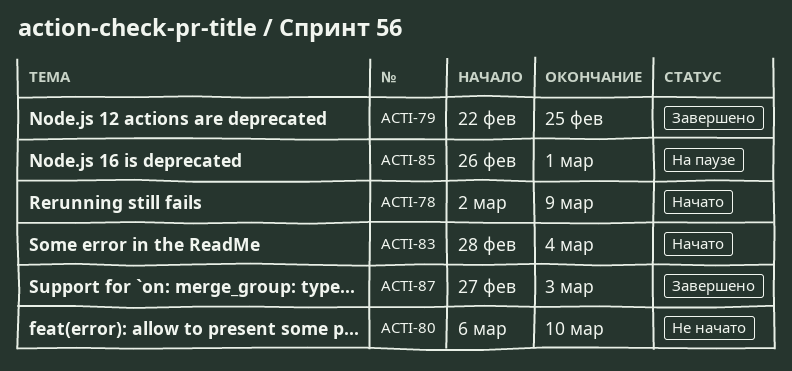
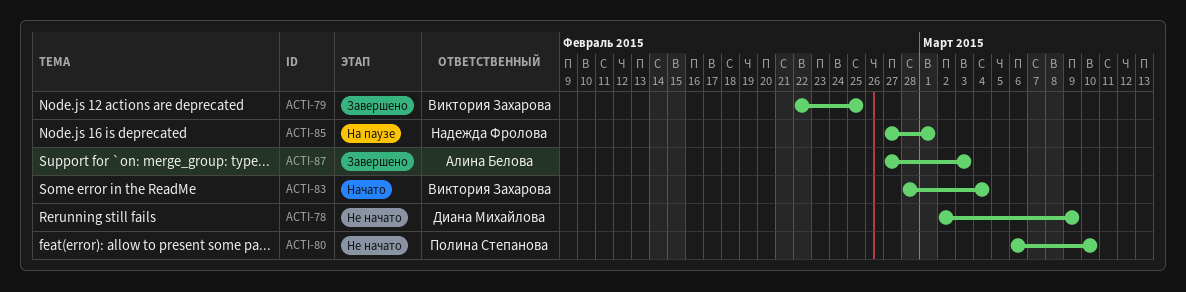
ACTI-78, status: Начато -> Не начато
ACTI-85, start: Feb 26 -> Feb 27

